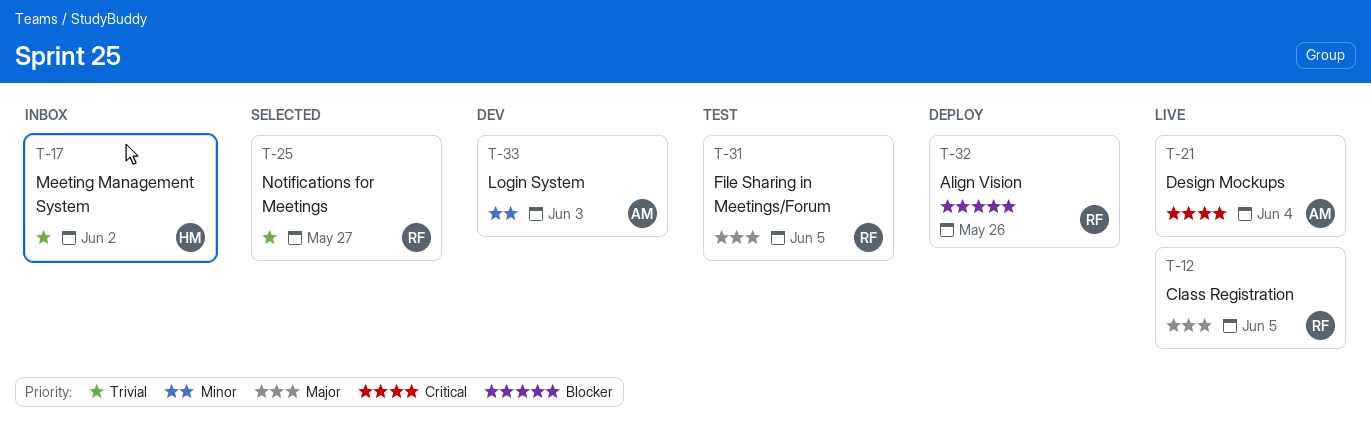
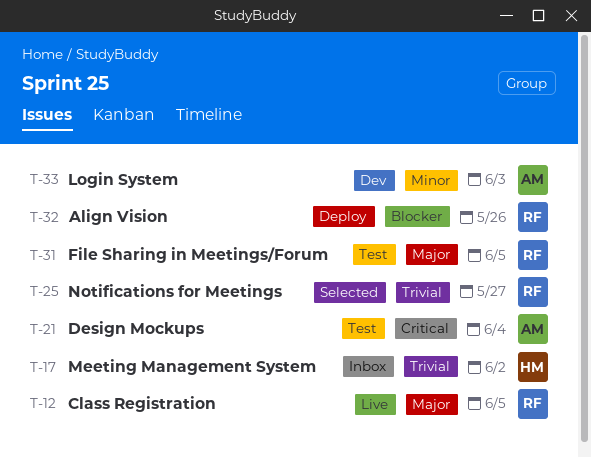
T-21, status: Live -> Test

